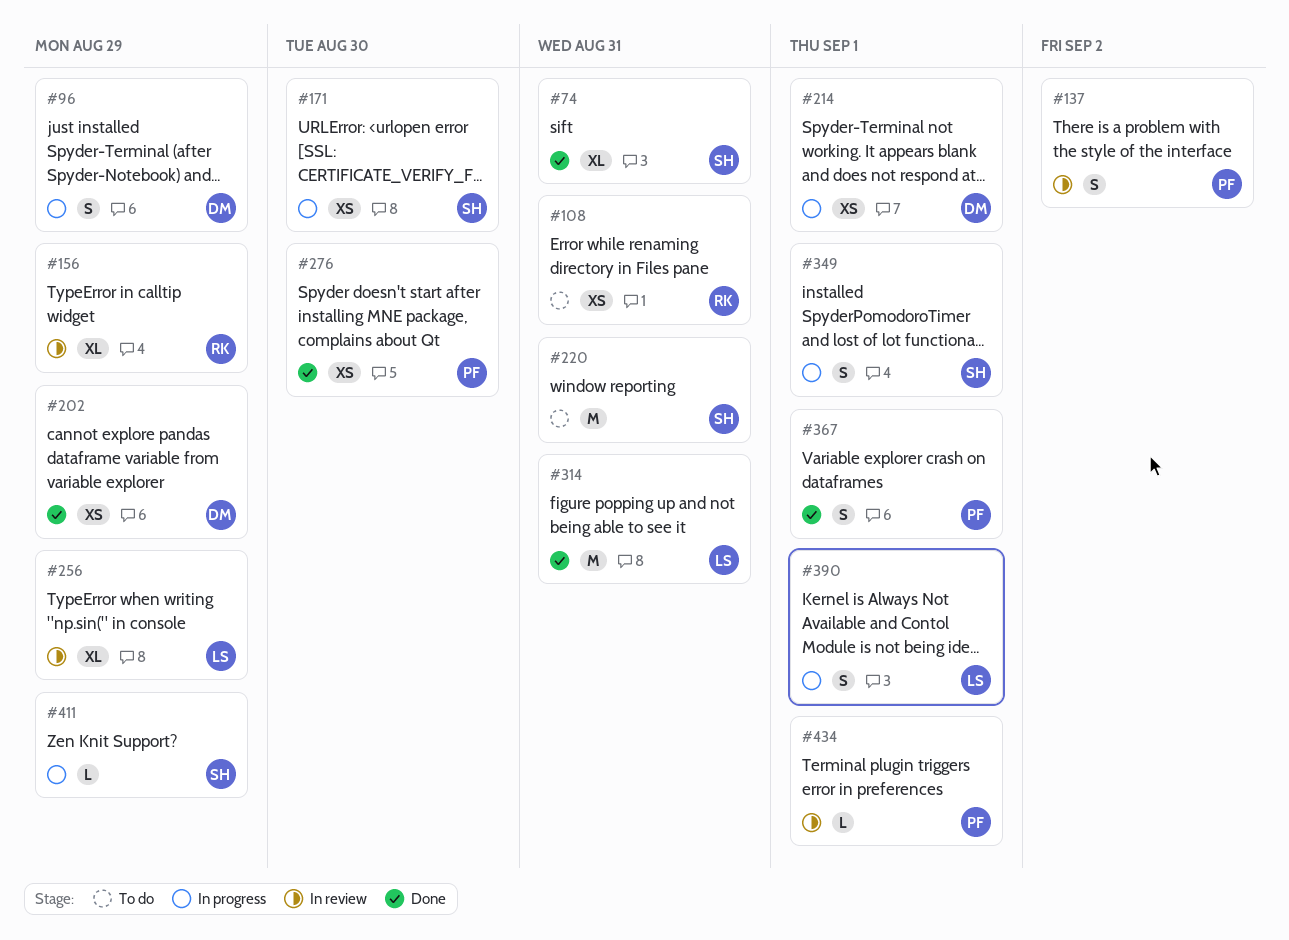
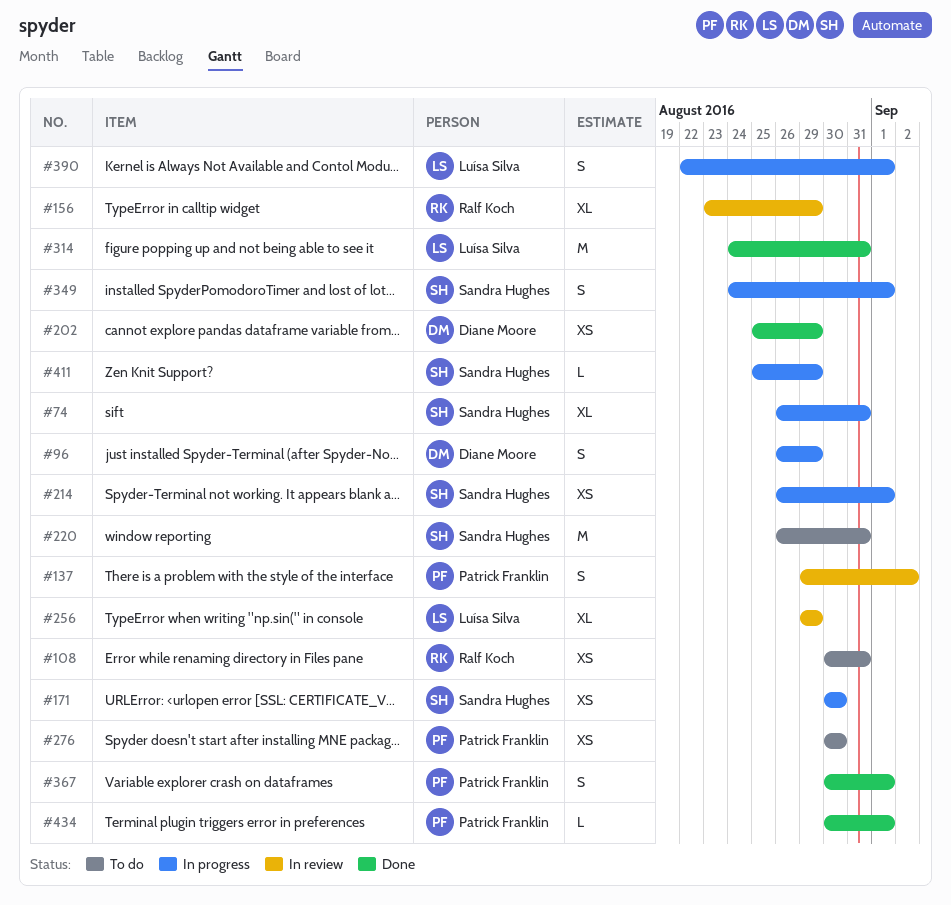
#74, status: Done -> In progress
#214, owner: Diane Moore -> Sandra Hughes
#276, status: Done -> To do
#434, status: In review -> Done

